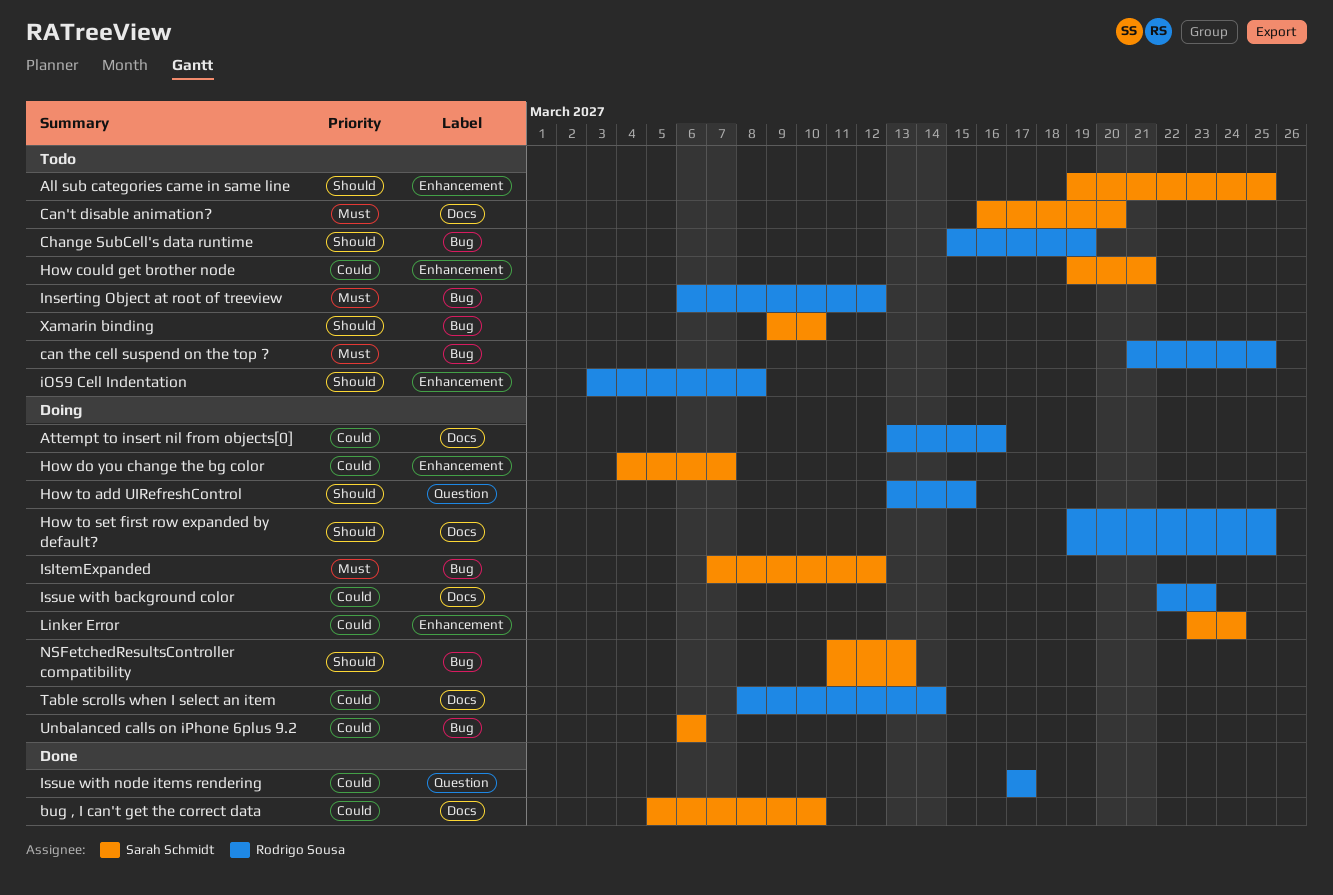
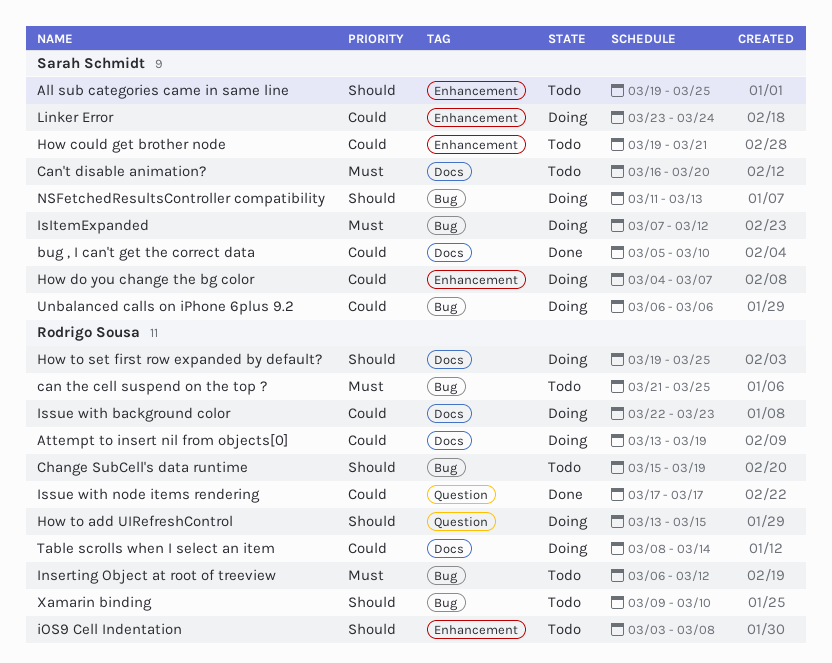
Attempt to insert nil from objects[0], due: Mar 16 -> Mar 19
Xamarin binding, owner: Sarah Schmidt -> Rodrigo Sousa

